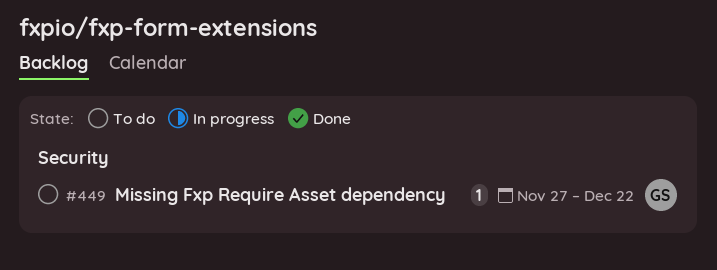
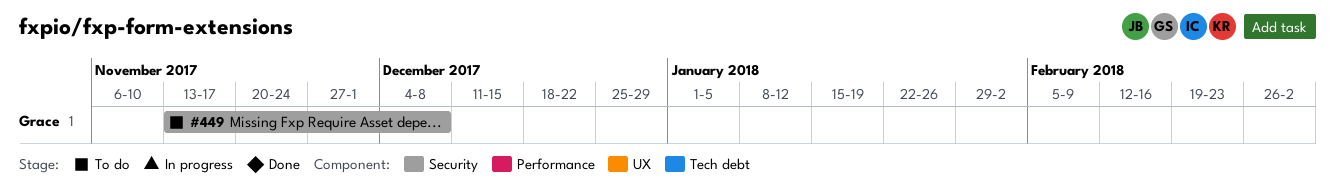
#449, start: Nov 27 -> Nov 13
#449, due: Dec 22 -> Dec 8

